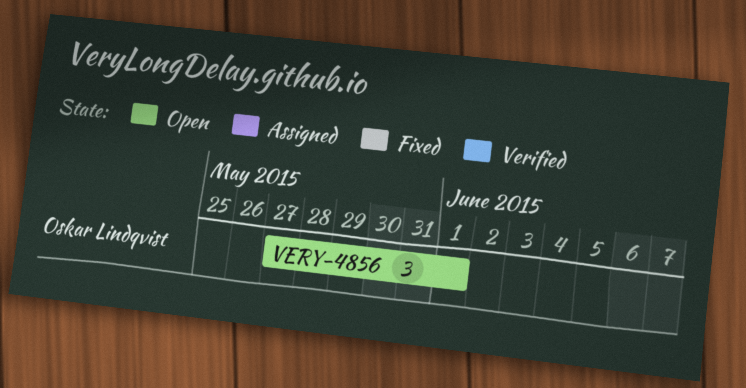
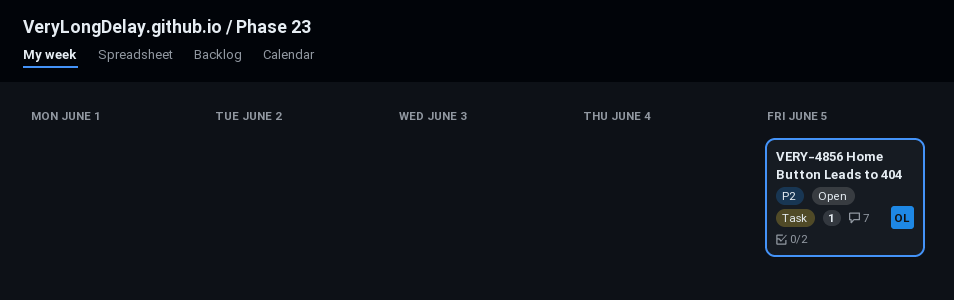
VERY-4856, estimate: 3 -> 1
VERY-4856, due: Jun 1 -> Jun 5

